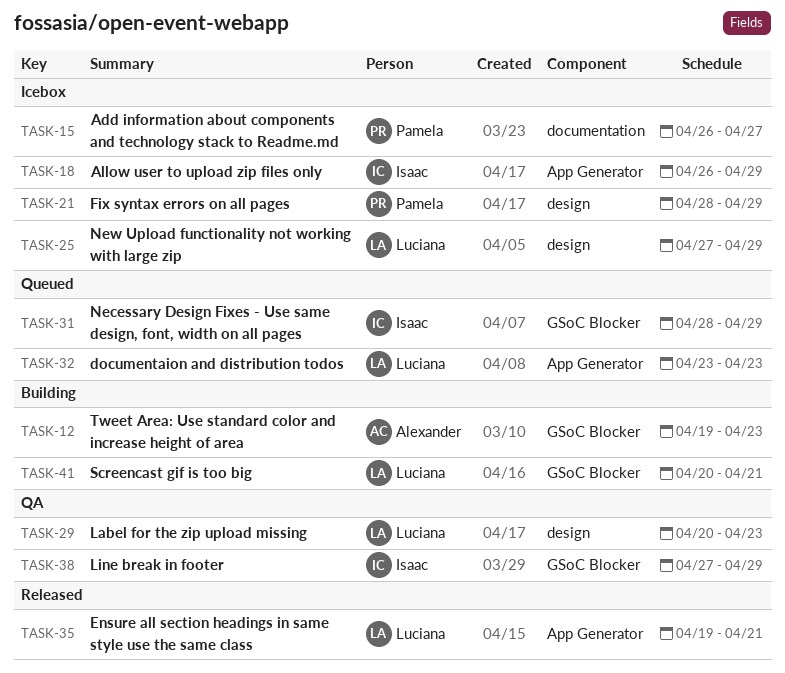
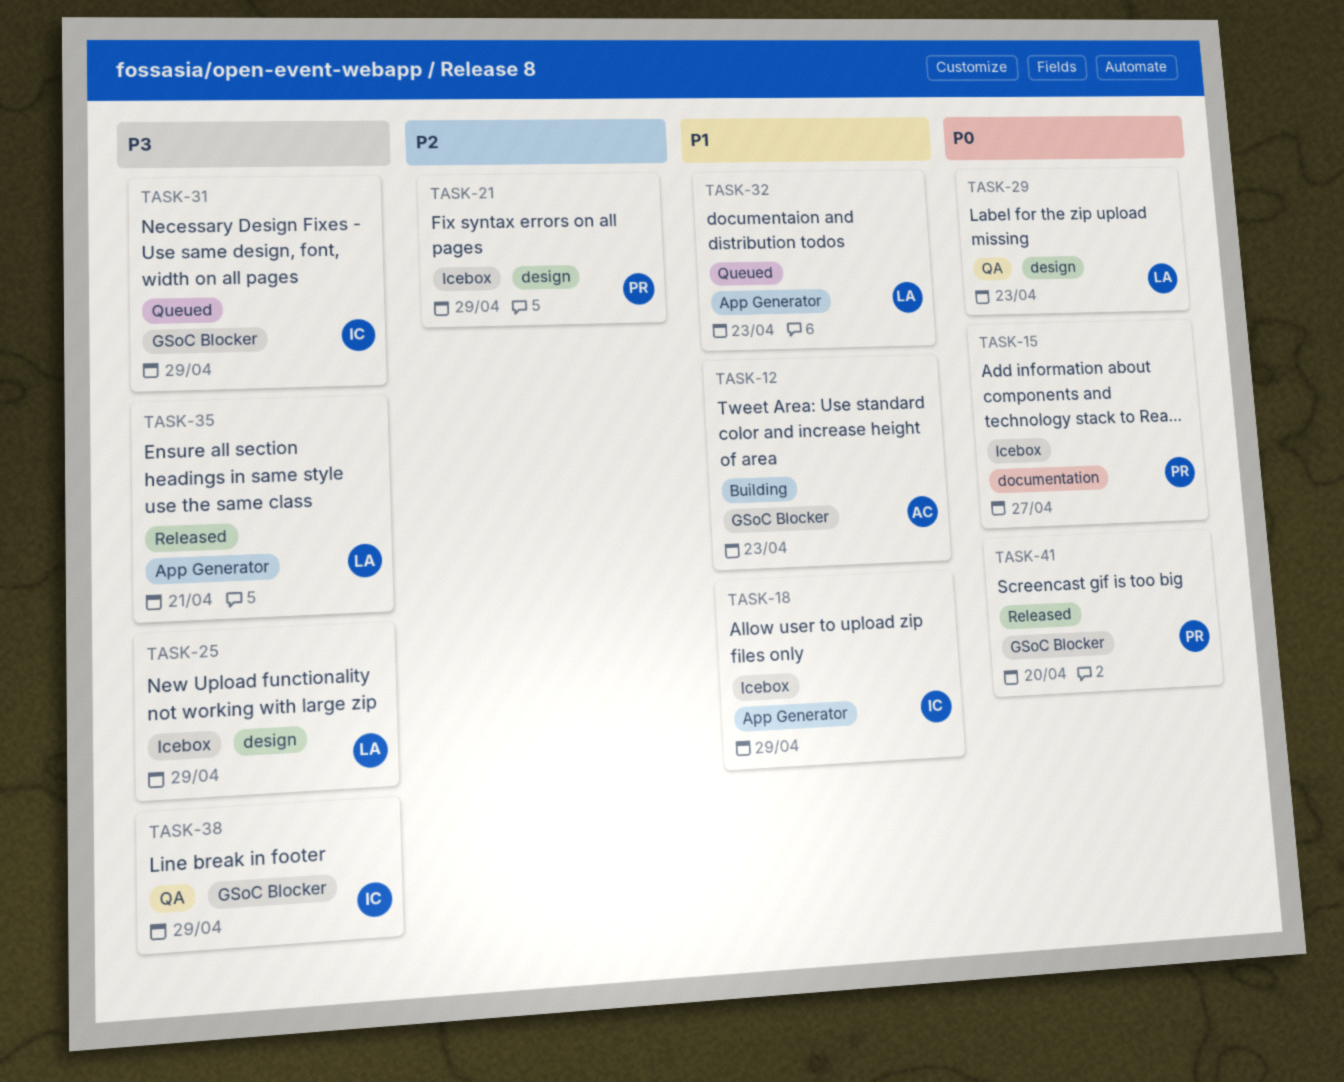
TASK-41, status: Building -> Released
TASK-41, owner: Luciana -> Pamela
TASK-41, due: Apr 21 -> Apr 20

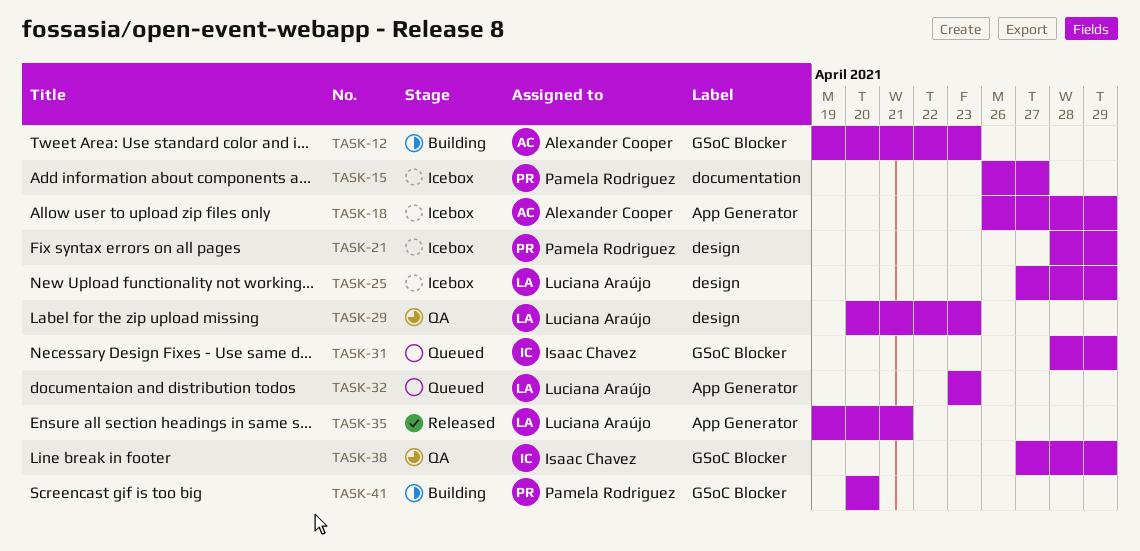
TASK-18, owner: Isaac Chavez -> Alexander Cooper
TASK-41, status: Released -> Building

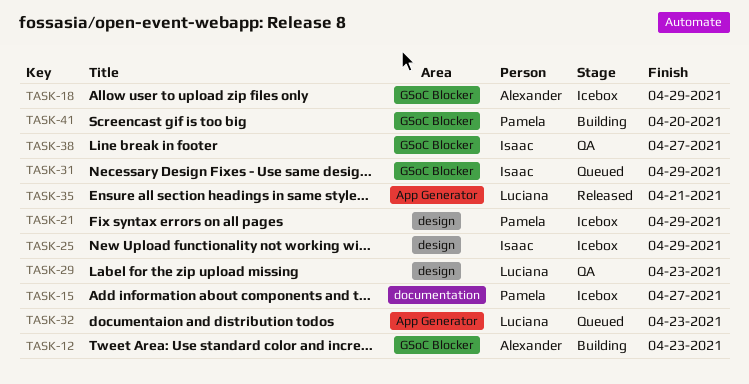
TASK-18, label: App Generator -> GSoC Blocker
TASK-25, owner: Luciana Araújo -> Isaac Chavez
TASK-38, due: Apr 29 -> Apr 27

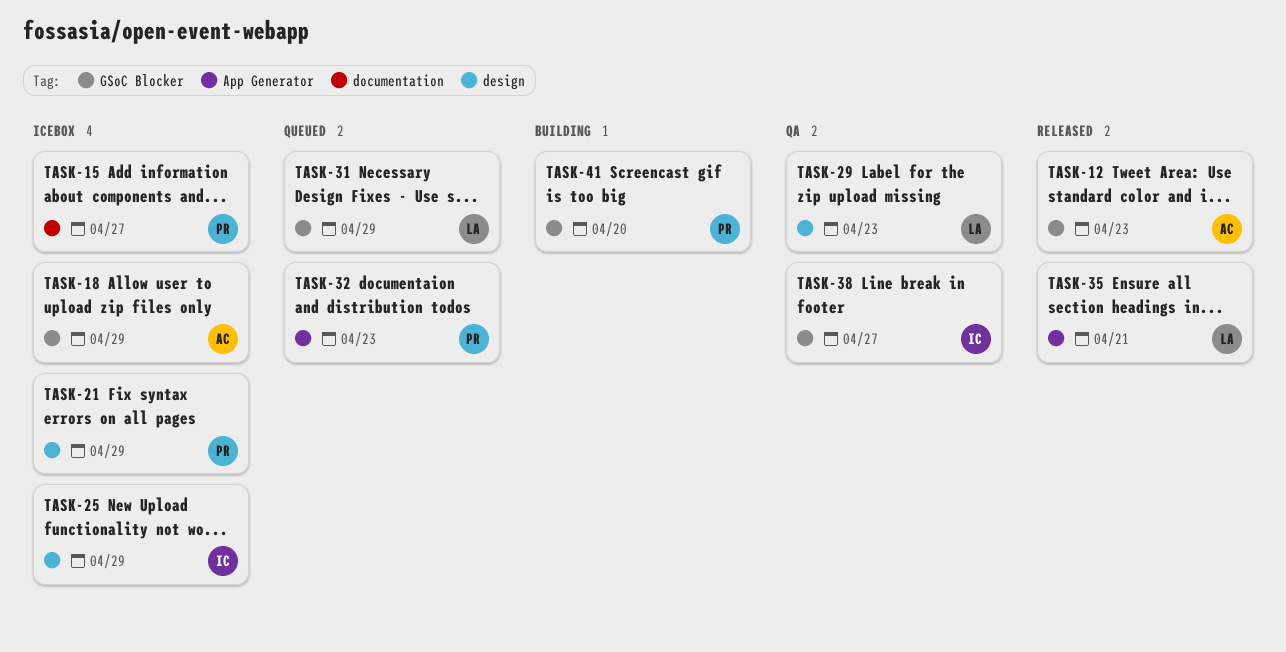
TASK-12, status: Building -> Released
TASK-31, owner: Isaac -> Luciana
TASK-32, owner: Luciana -> Pamela

